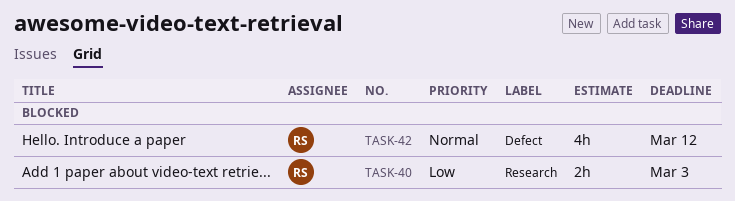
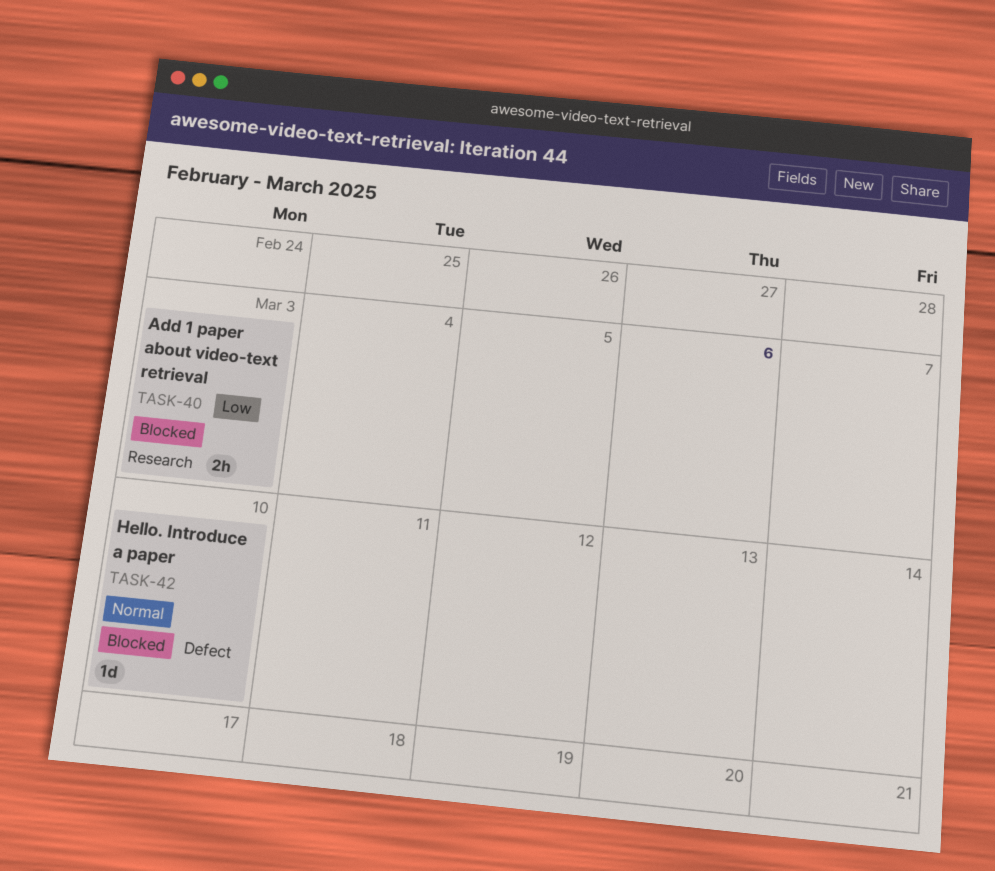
TASK-42, estimate: 4h -> 1d
TASK-42, due: Mar 12 -> Mar 10

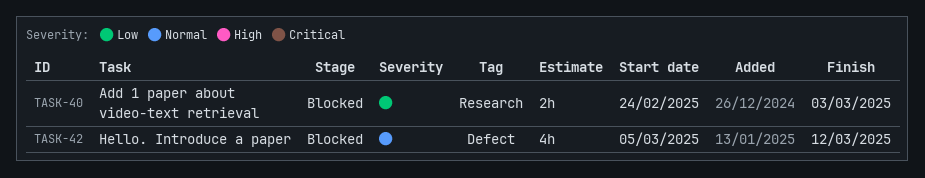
TASK-42, estimate: 1d -> 4h
TASK-42, due: Mar 10 -> Mar 12

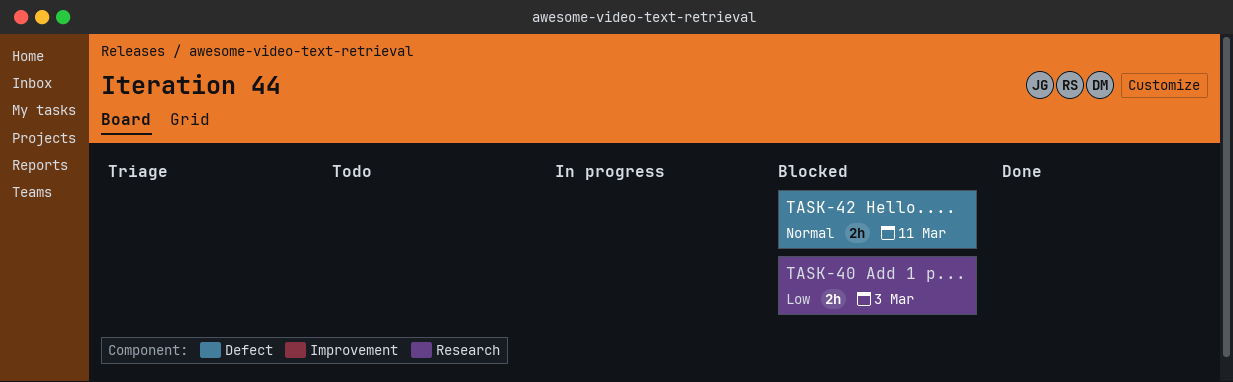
TASK-42, estimate: 4h -> 2h
TASK-42, due: Mar 12 -> Mar 11

